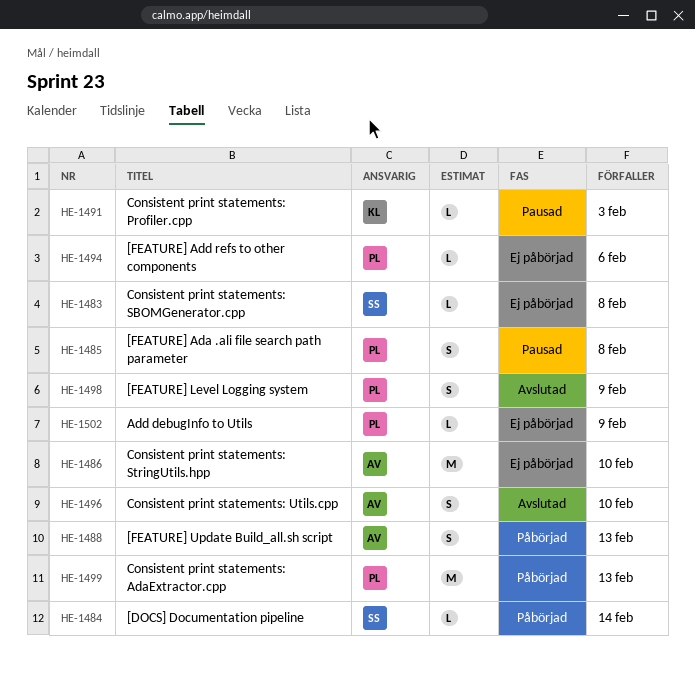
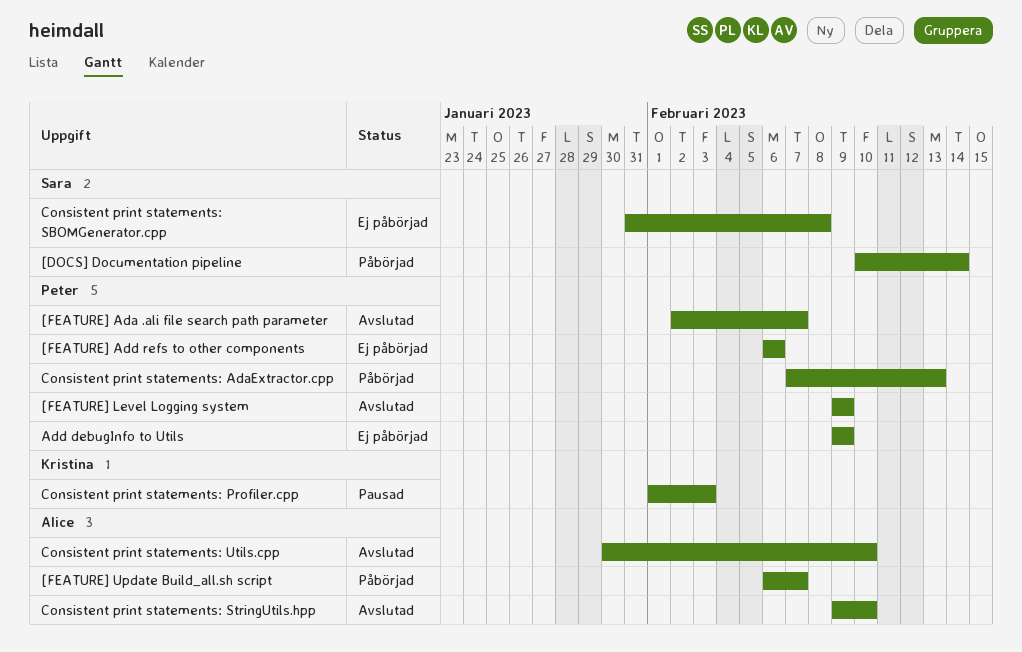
[FEATURE] Ada .ali file search path parameter, status: Pausad -> Avslutad
[FEATURE] Ada .ali file search path parameter, due: Feb 8 -> Feb 7
[FEATURE] Update Build_all.sh script, due: Feb 13 -> Feb 7
Consistent print statements: StringUtils.hpp, status: Ej påbörjad -> Avslutad

